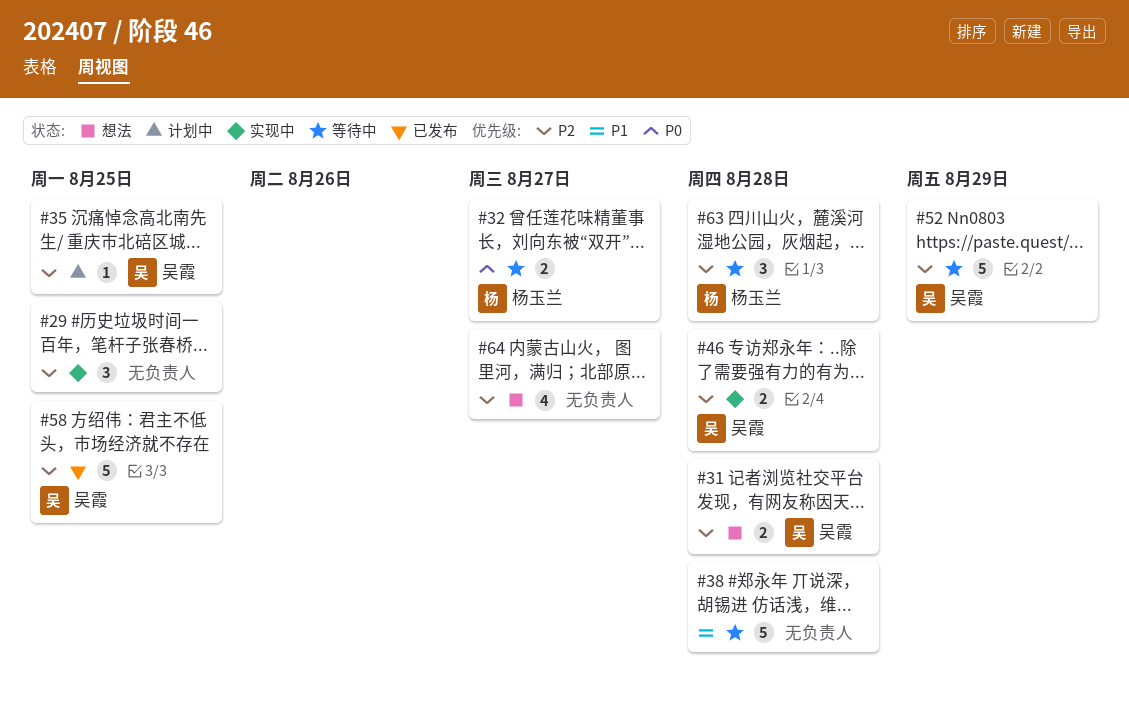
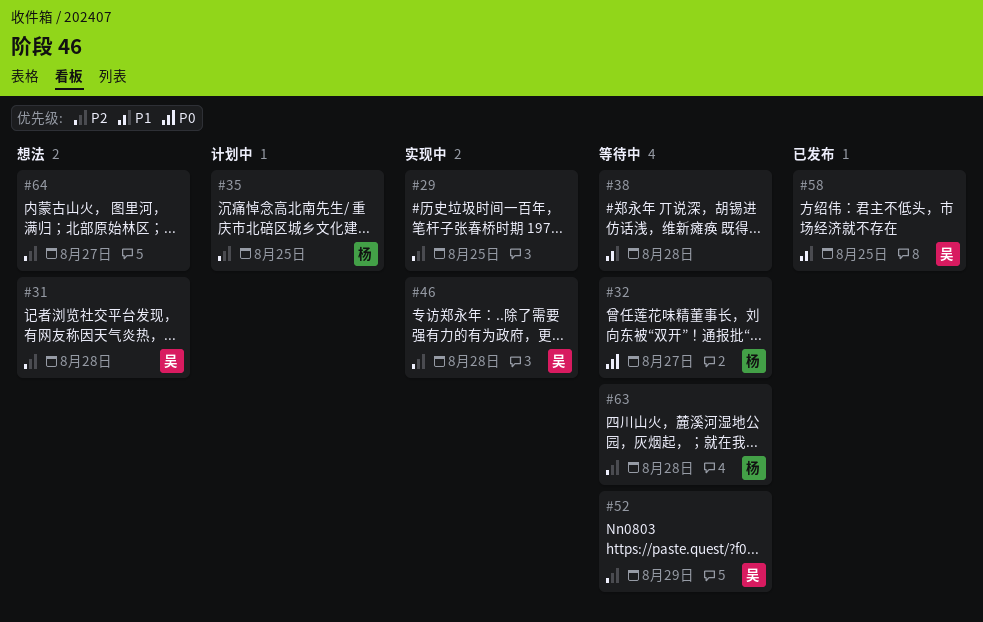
#35, owner: 吴霞 -> 杨玉兰
#58, priority: P2 -> P1

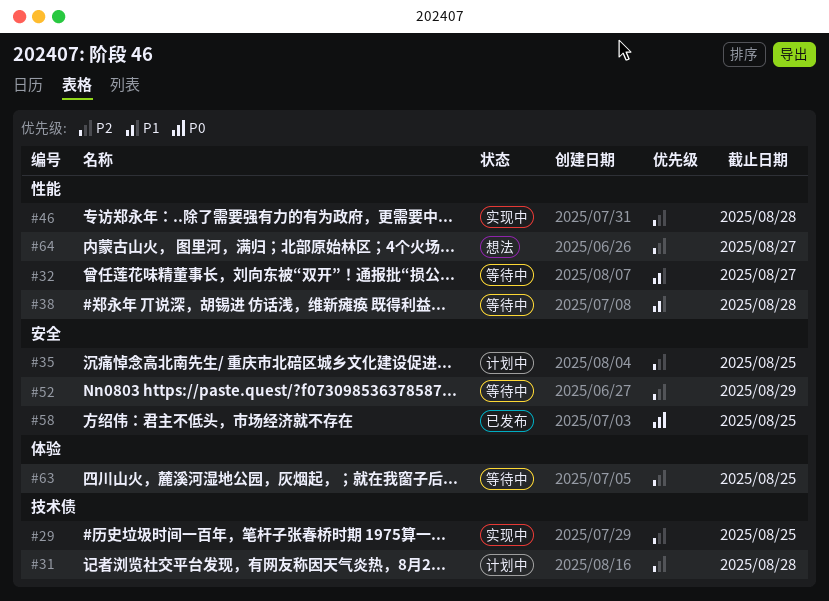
#31, status: 想法 -> 计划中
#32, priority: P0 -> P1
#58, priority: P1 -> P0
#63, due: Aug 28 -> Aug 25

